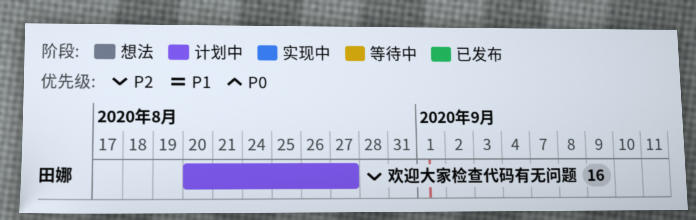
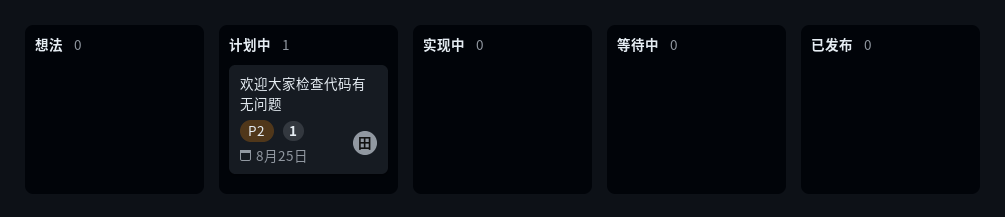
欢迎大家检查代码有无问题, estimate: 16 -> 1
欢迎大家检查代码有无问题, due: Aug 27 -> Aug 25

